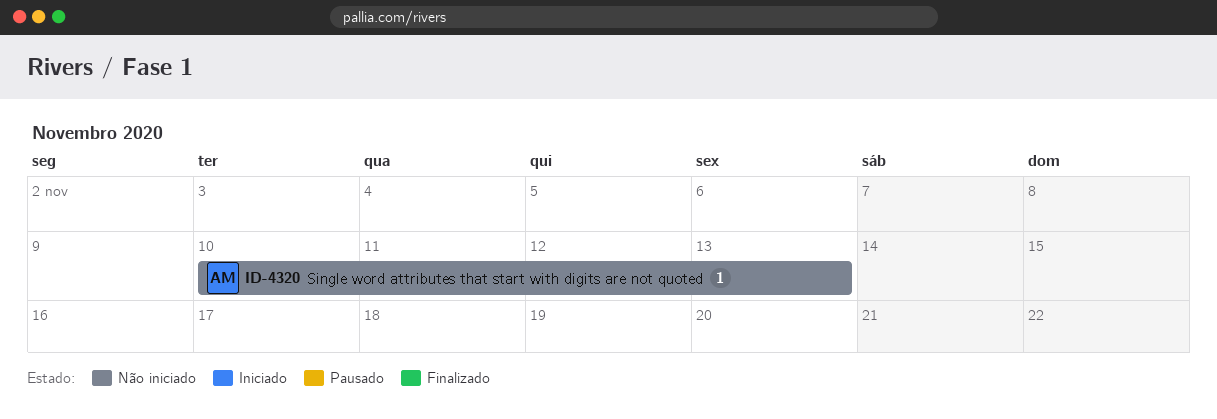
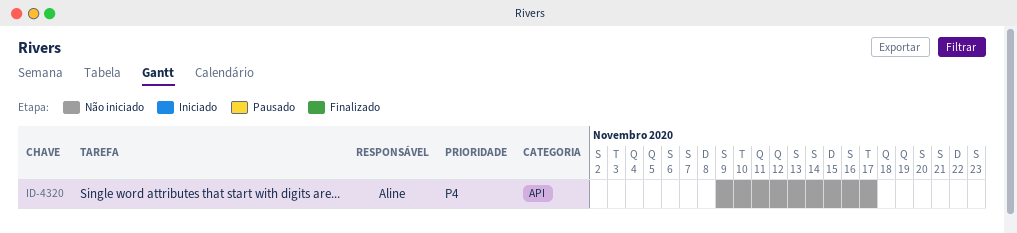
ID-4320, start: Nov 10 -> Nov 9
ID-4320, due: Nov 13 -> Nov 17

